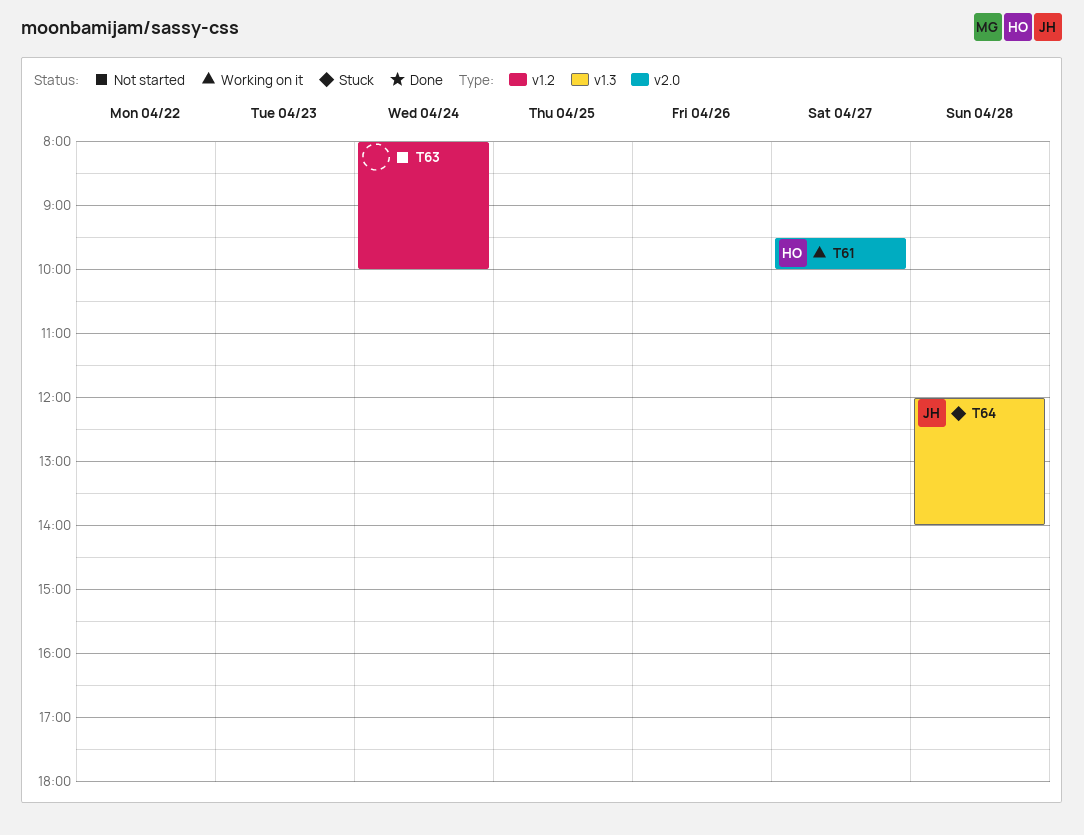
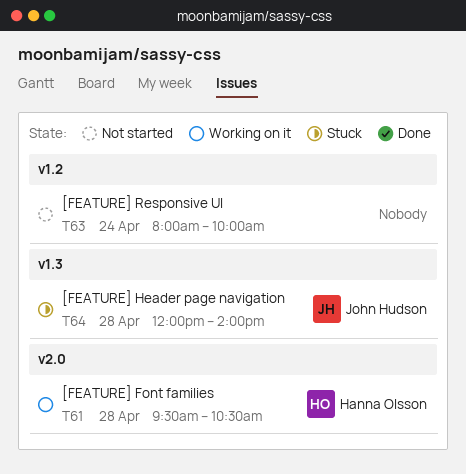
T61, day: Apr 27 -> Apr 28
T61, ends: 10:00 -> 10:30

